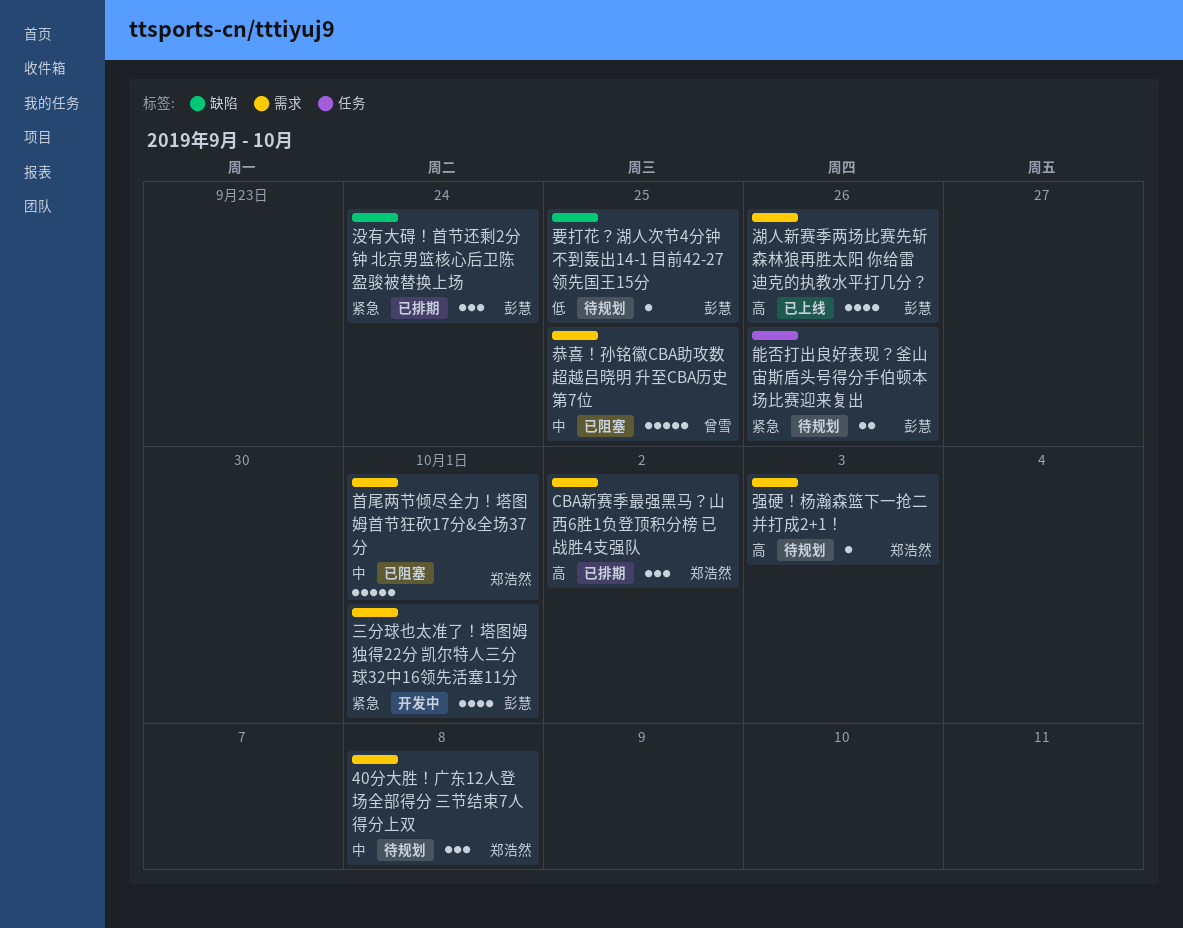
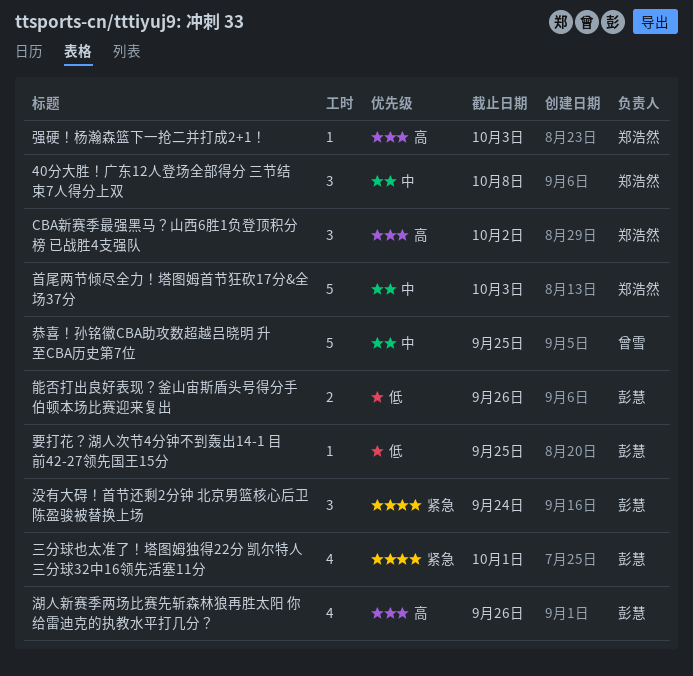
能否打出良好表现？釜山宙斯盾头号得分手伯顿本场比赛迎来复出, priority: 紧急 -> 低
首尾两节倾尽全力！塔图姆首节狂砍17分&全场37分, due: Oct 1 -> Oct 3

